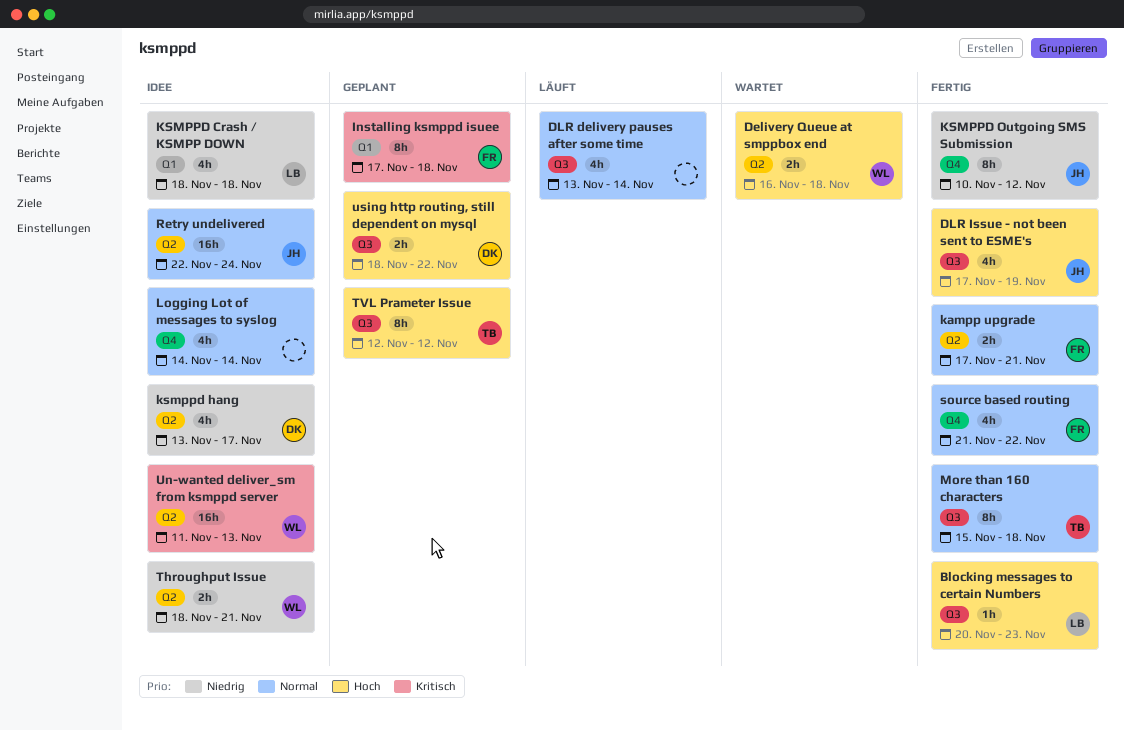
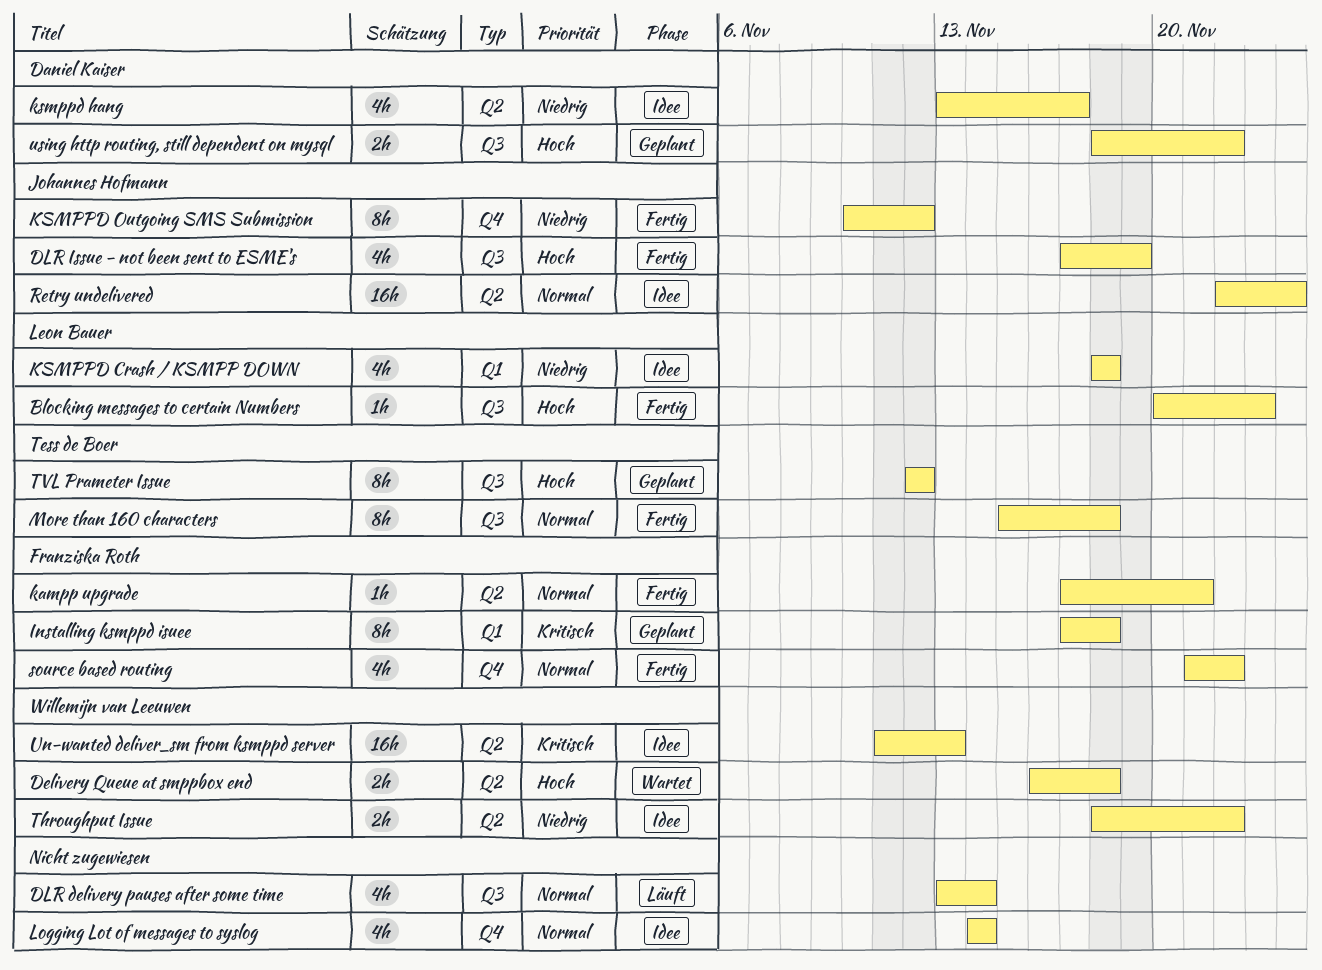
kampp upgrade, estimate: 2h -> 1h
Throughput Issue, due: Nov 21 -> Nov 22

